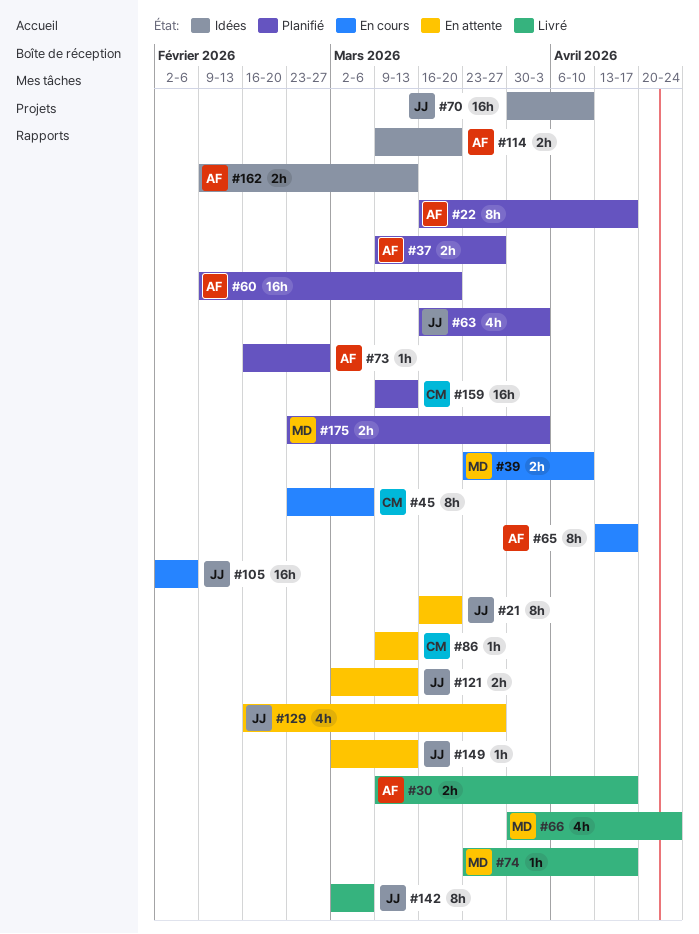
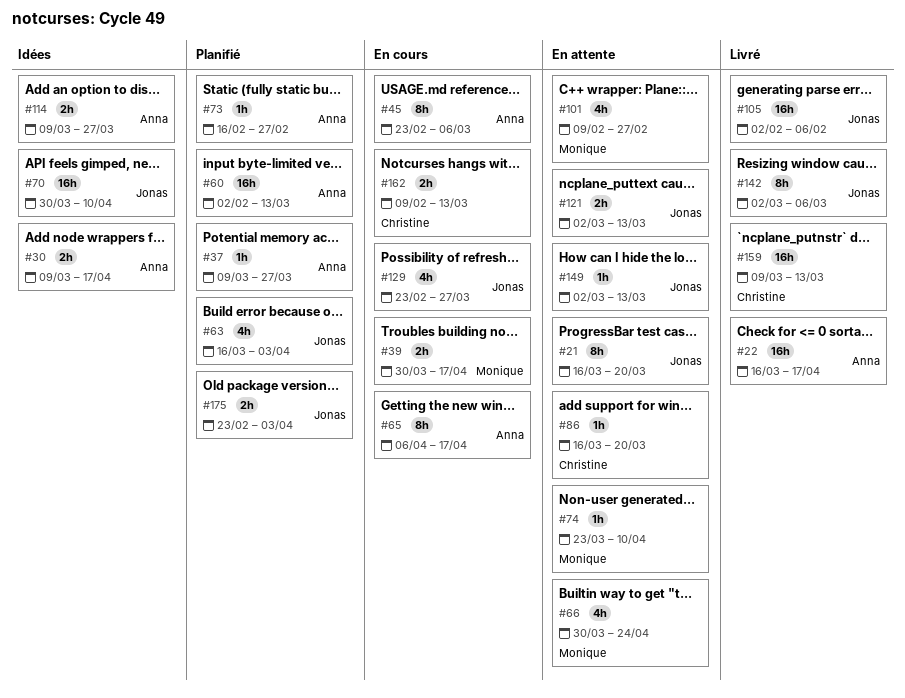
#22, status: Planifié -> Livré
#22, estimate: 8h -> 16h
#30, status: Livré -> Idées
#37, estimate: 2h -> 1h
#39, start: Mar 23 -> Mar 30
#39, due: Apr 10 -> Apr 17
#45, owner: Christine -> Anna
#60, start: Feb 9 -> Feb 2
#60, due: Mar 20 -> Mar 13
#65, start: Apr 13 -> Apr 6
#66, status: Livré -> En attente
#74, status: Livré -> En attente
#74, due: Apr 17 -> Apr 10
#86, start: Mar 9 -> Mar 16
#86, due: Mar 13 -> Mar 20
#101: none -> present
#105, status: En cours -> Livré
#114, due: Mar 20 -> Mar 27
#129, status: En attente -> En cours
#129, start: Feb 16 -> Feb 23
#159, status: Planifié -> Livré
#162, status: Idées -> En cours
#162, owner: Anna -> Christine
#175, owner: Monique -> Jonas

